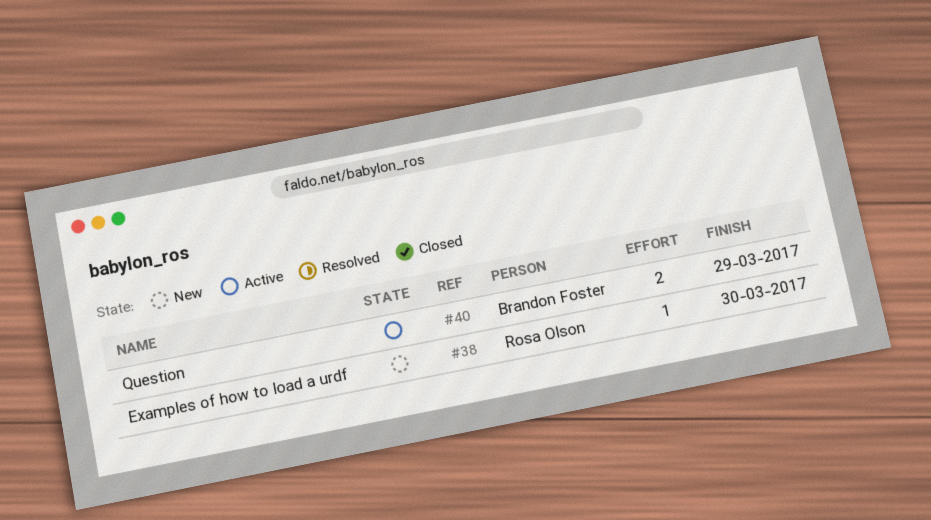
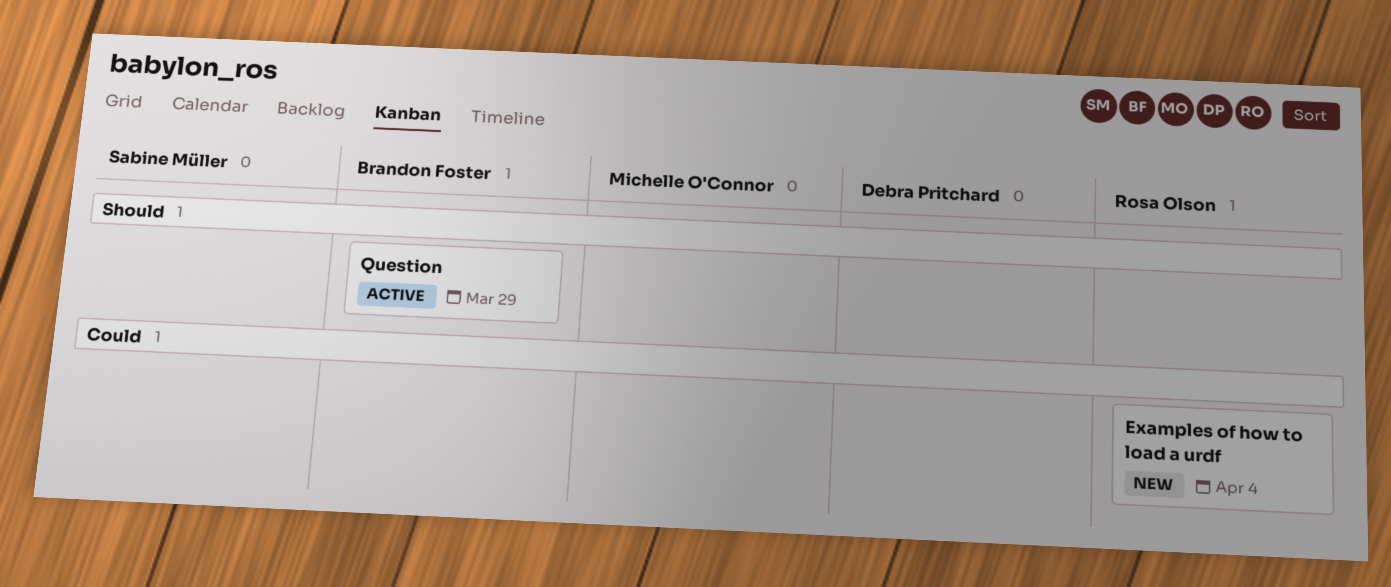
Examples of how to load a urdf, due: Mar 30 -> Apr 4

